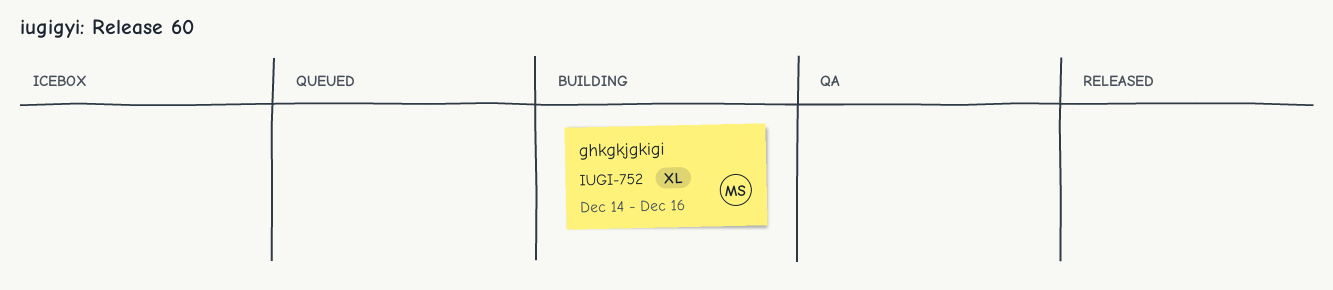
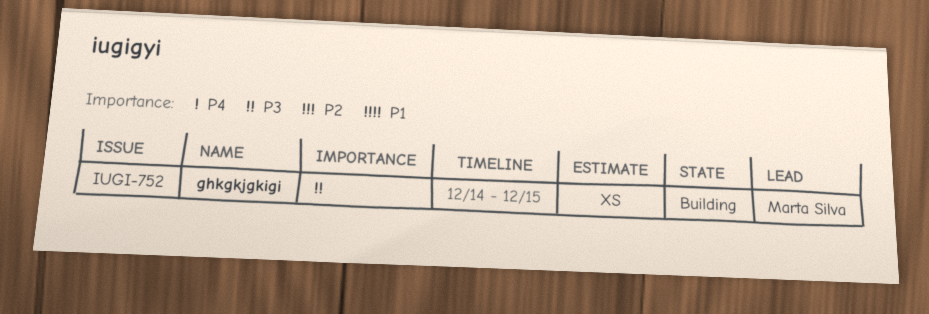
IUGI-752, estimate: XL -> XS
IUGI-752, due: Dec 16 -> Dec 15

